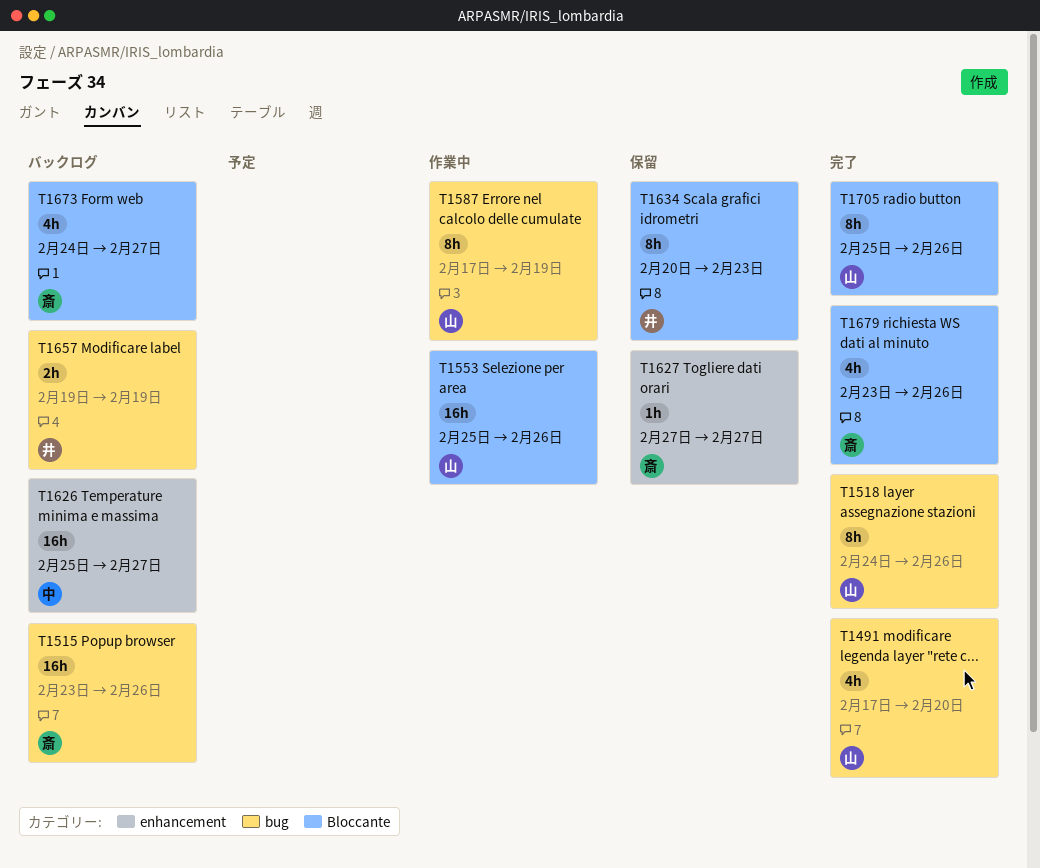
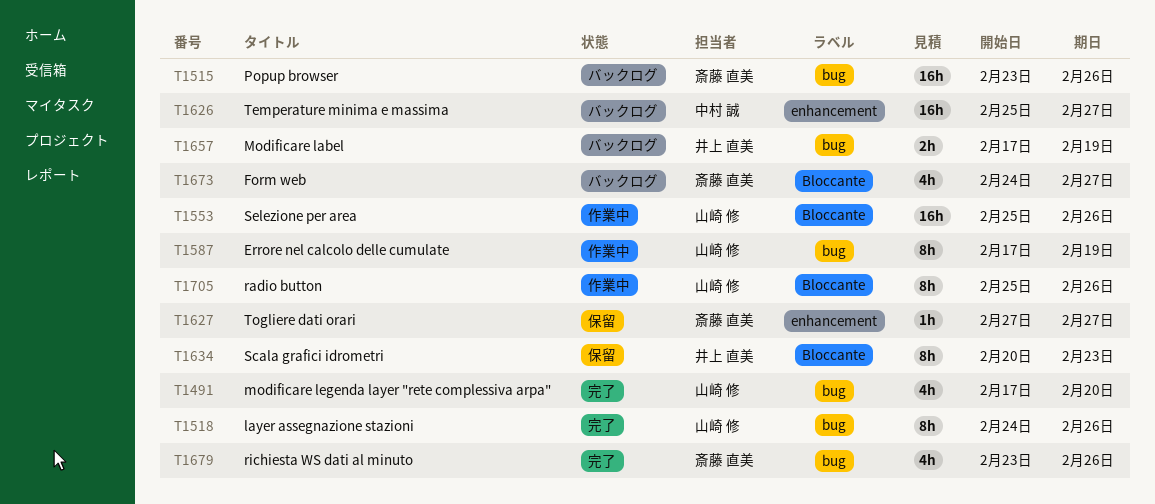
T1657, start: Feb 19 -> Feb 17
T1679, label: Bloccante -> bug
T1705, status: 完了 -> 作業中

